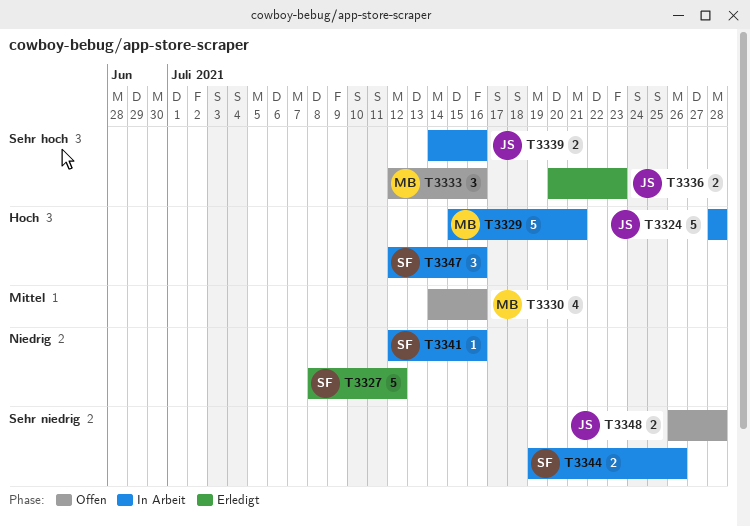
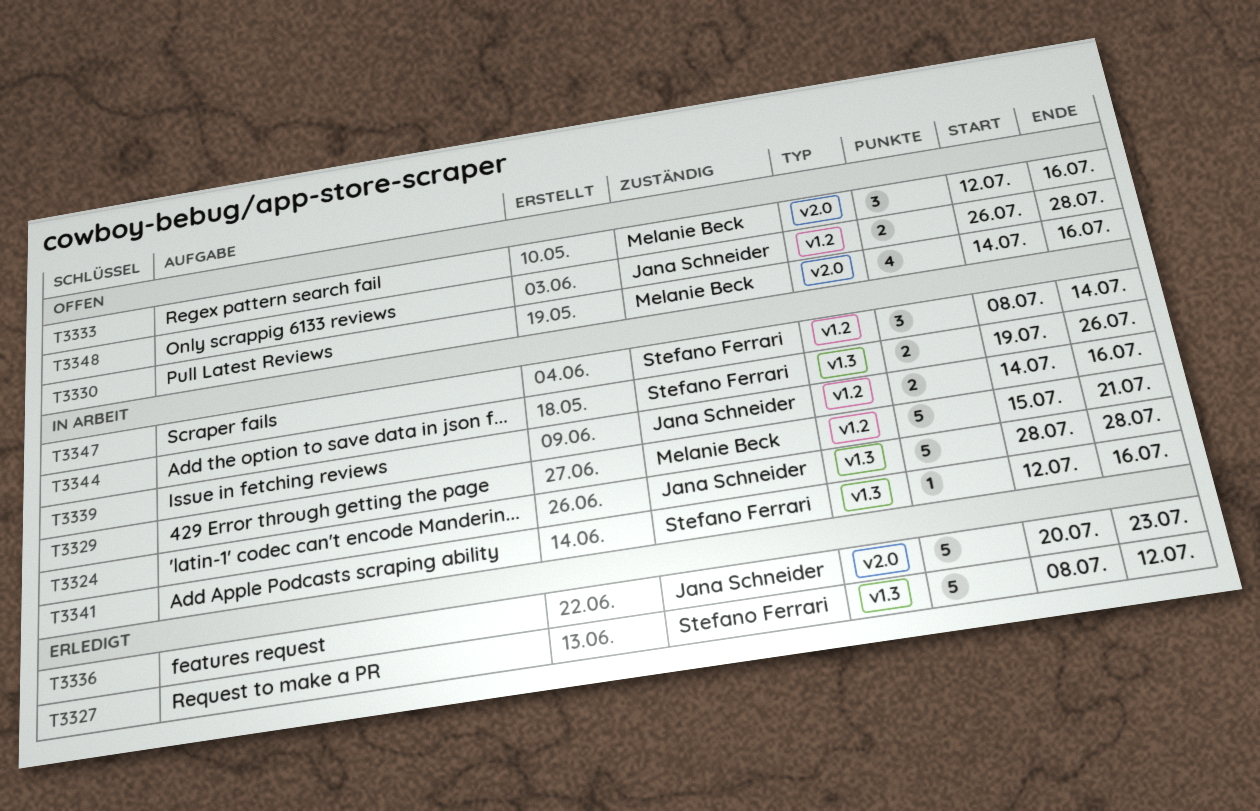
T3336, estimate: 2 -> 5
T3347, start: Jul 12 -> Jul 8
T3347, due: Jul 16 -> Jul 14

